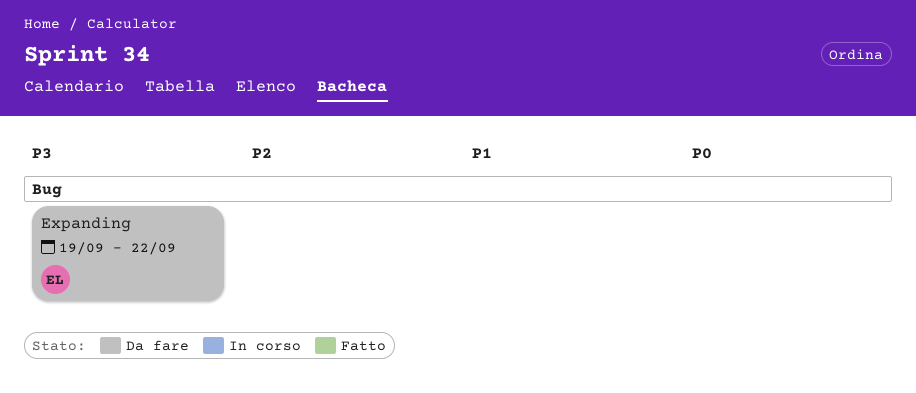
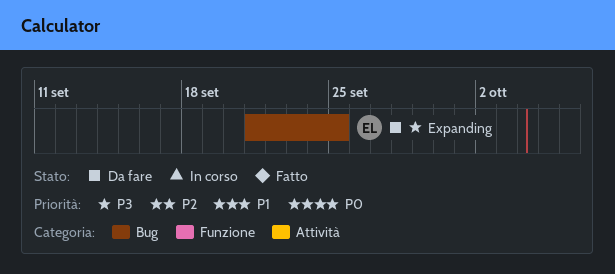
Expanding, start: Sep 19 -> Sep 21
Expanding, due: Sep 22 -> Sep 25

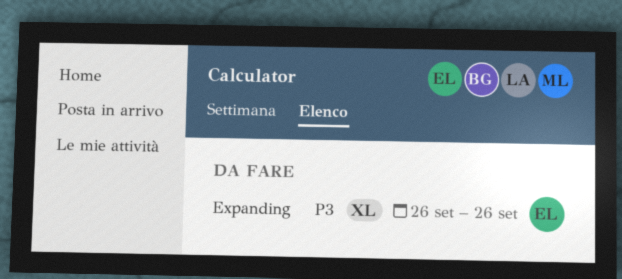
Expanding, start: Sep 21 -> Sep 26
Expanding, due: Sep 25 -> Sep 26

